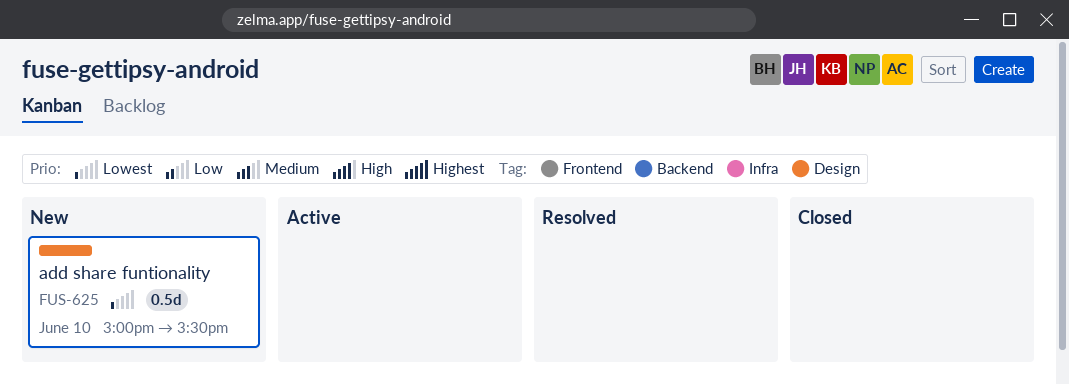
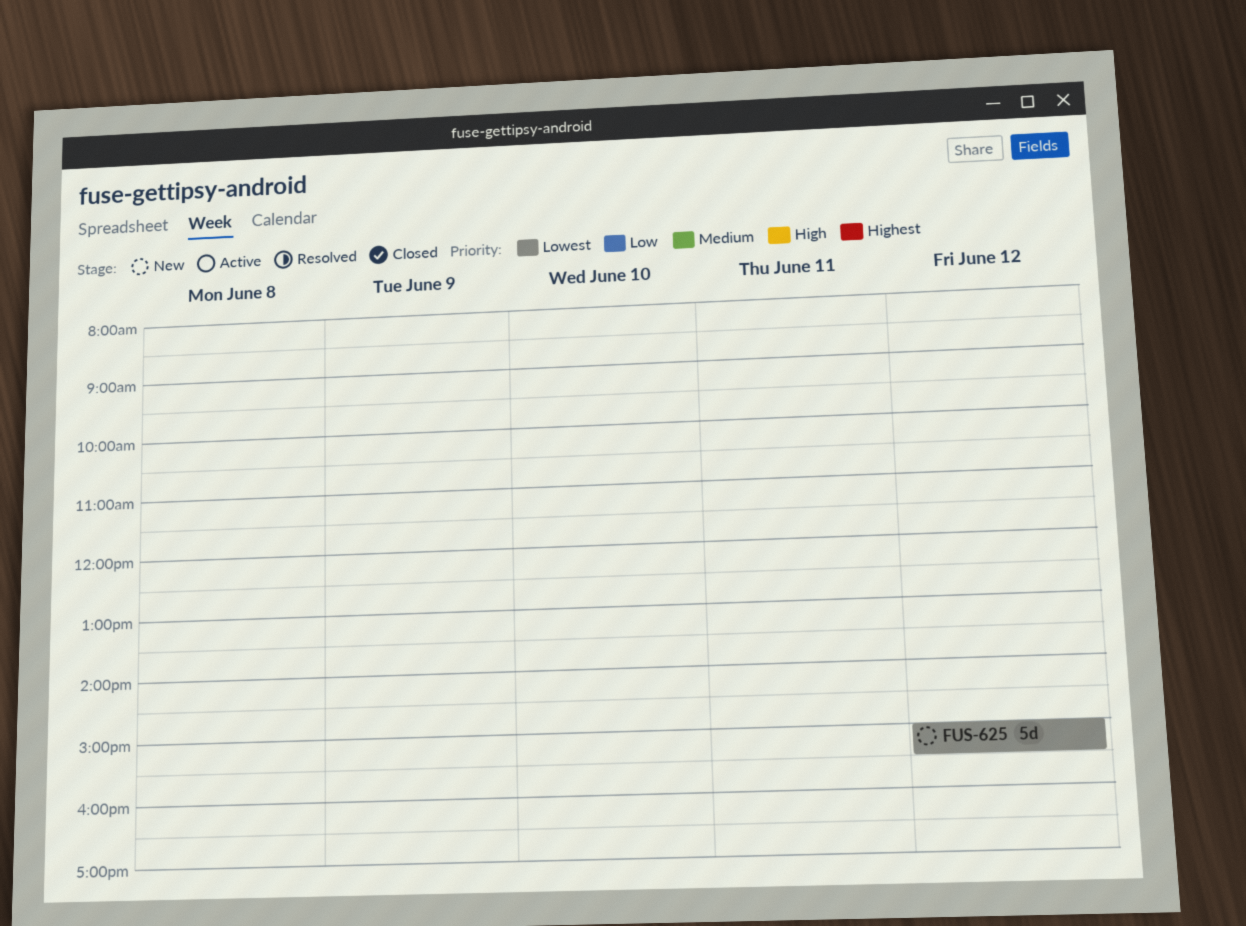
FUS-625, estimate: 0.5d -> 5d
FUS-625, day: Jun 10 -> Jun 12

